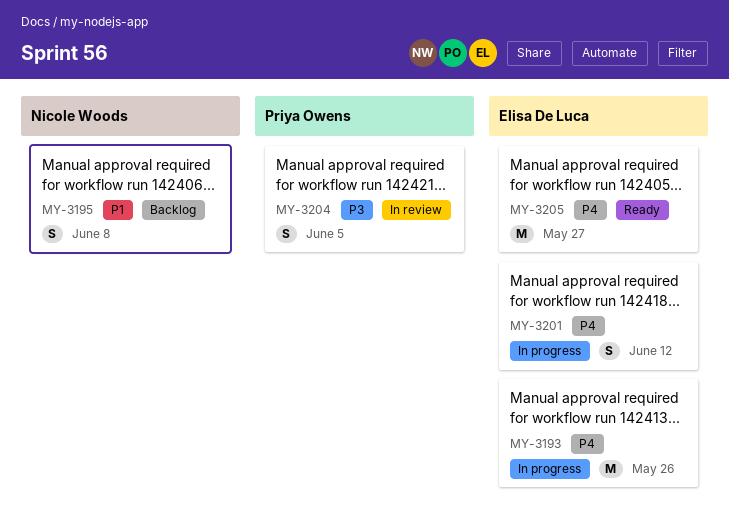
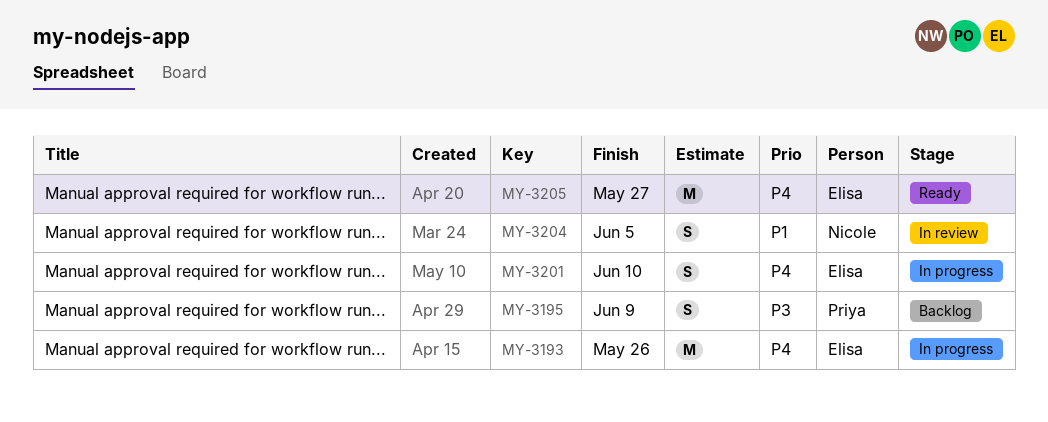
MY-3195, owner: Nicole Woods -> Priya Owens
MY-3195, priority: P1 -> P3
MY-3195, due: Jun 8 -> Jun 9
MY-3201, due: Jun 12 -> Jun 10
MY-3204, owner: Priya Owens -> Nicole Woods
MY-3204, priority: P3 -> P1

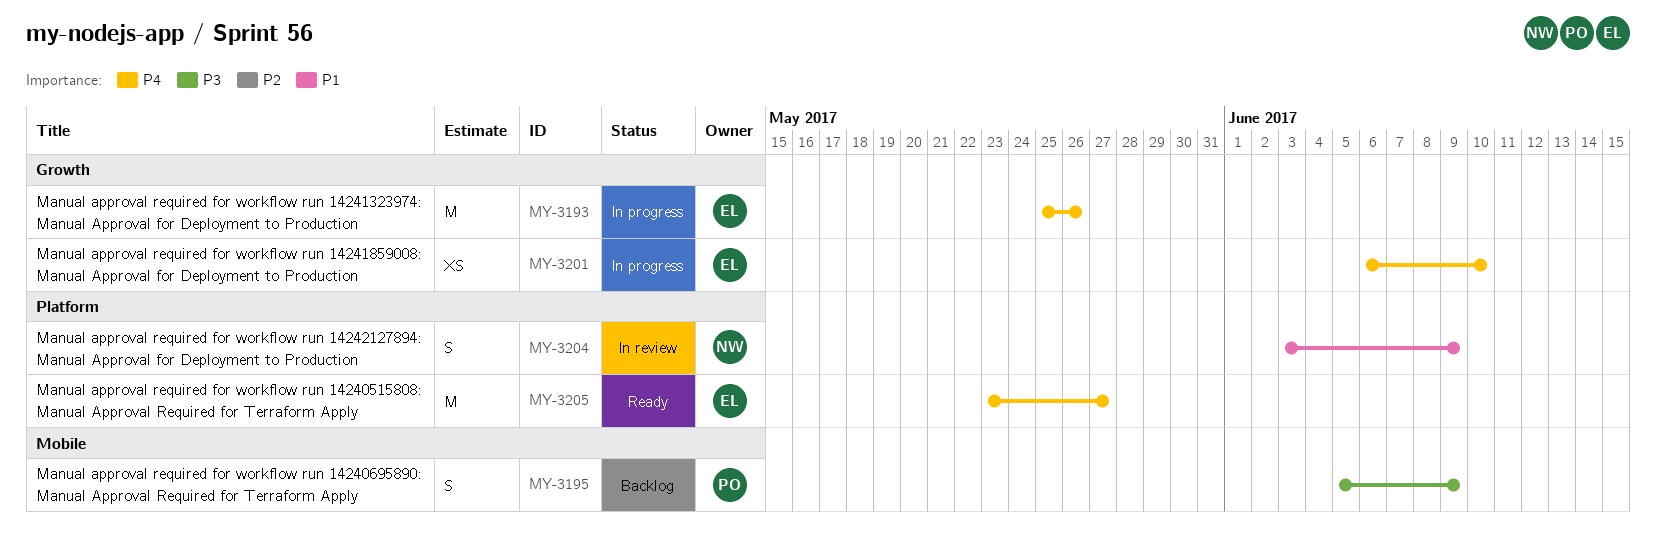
MY-3201, estimate: S -> XS
MY-3204, due: Jun 5 -> Jun 9

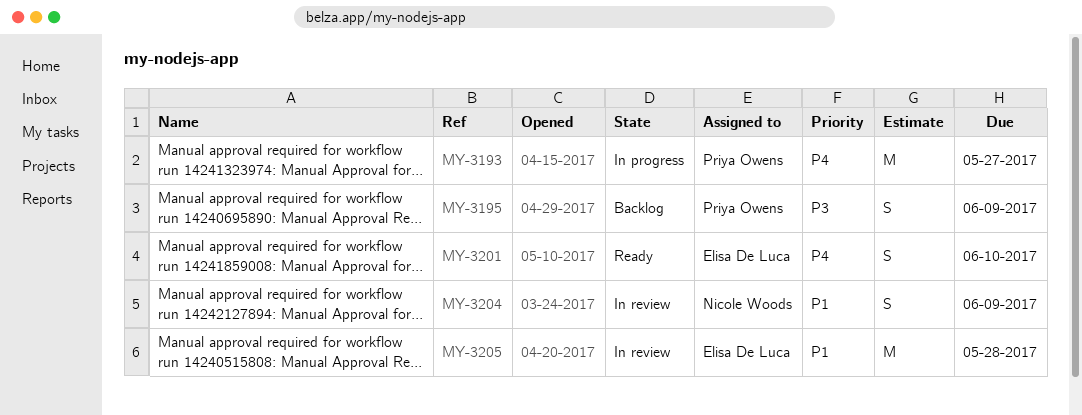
MY-3193, owner: Elisa De Luca -> Priya Owens
MY-3193, due: May 26 -> May 27
MY-3201, status: In progress -> Ready
MY-3201, estimate: XS -> S
MY-3205, status: Ready -> In review
MY-3205, priority: P4 -> P1
MY-3205, due: May 27 -> May 28

